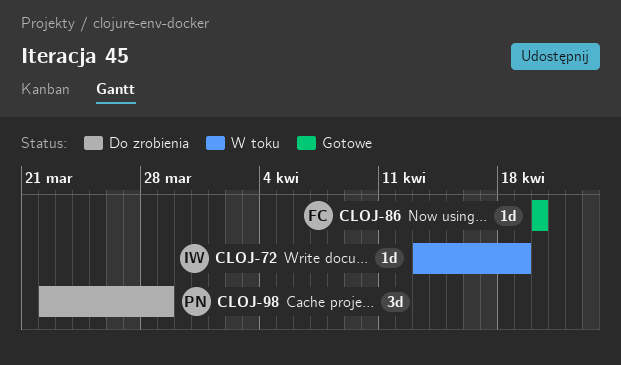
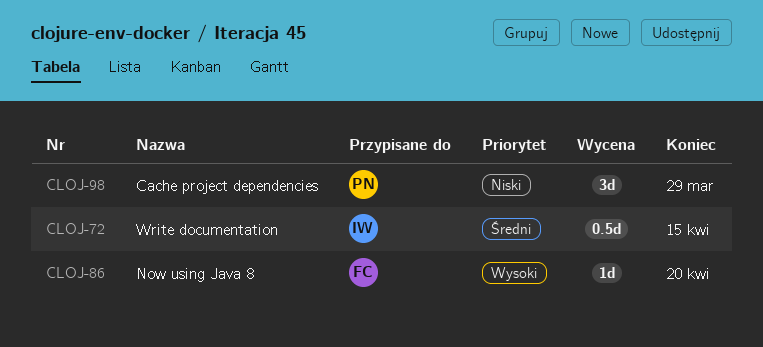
CLOJ-72, estimate: 1d -> 0.5d
CLOJ-72, due: Apr 19 -> Apr 15

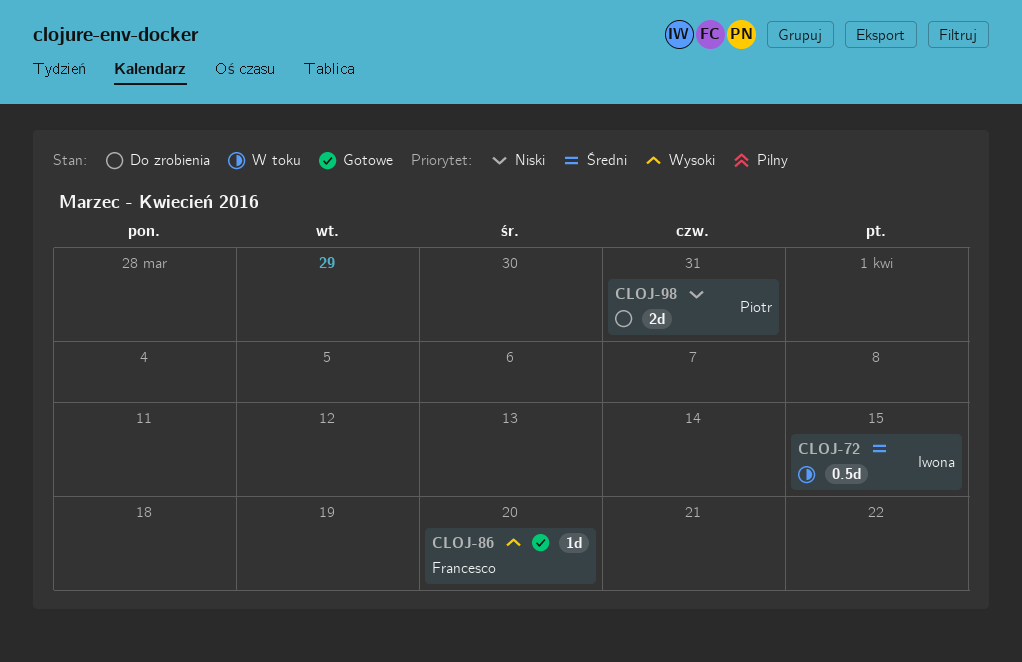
CLOJ-98, estimate: 3d -> 2d
CLOJ-98, due: Mar 29 -> Mar 31

